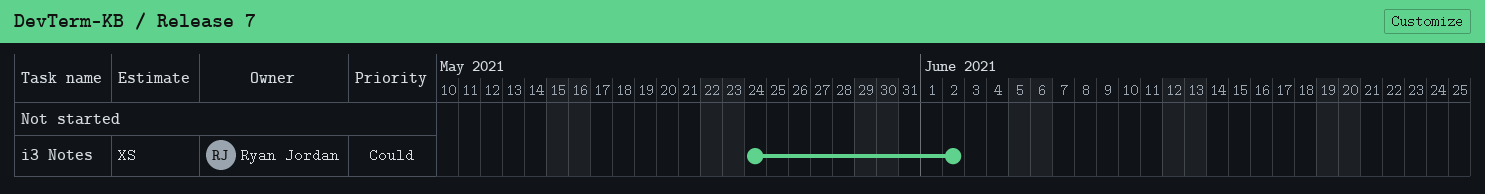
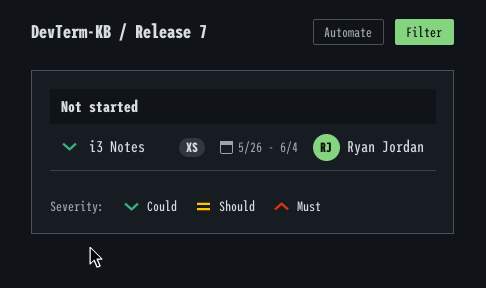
i3 Notes, start: May 24 -> May 26
i3 Notes, due: Jun 2 -> Jun 4

